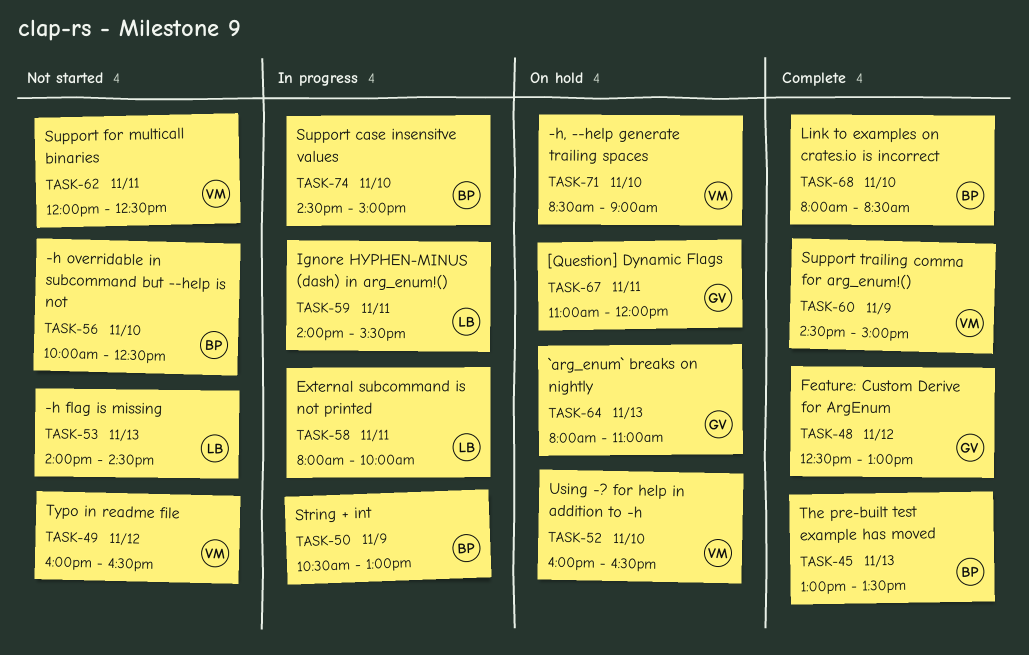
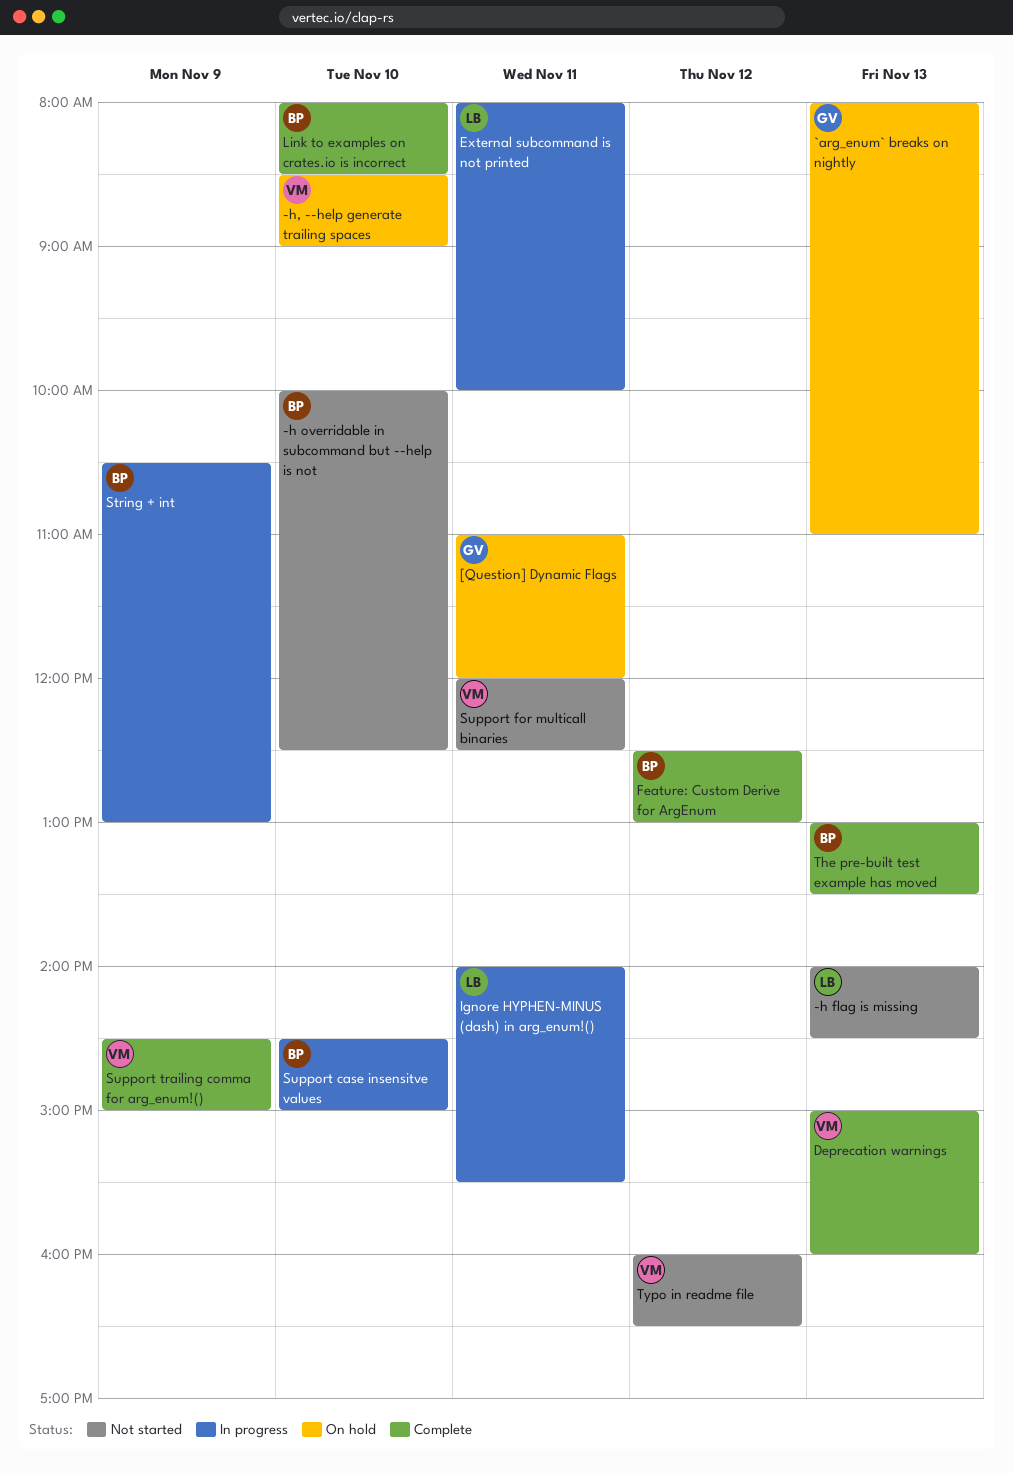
Deprecation warnings: none -> present
Feature: Custom Derive for ArgEnum, owner: GV -> BP
Using -? for help in addition to -h: present -> none

